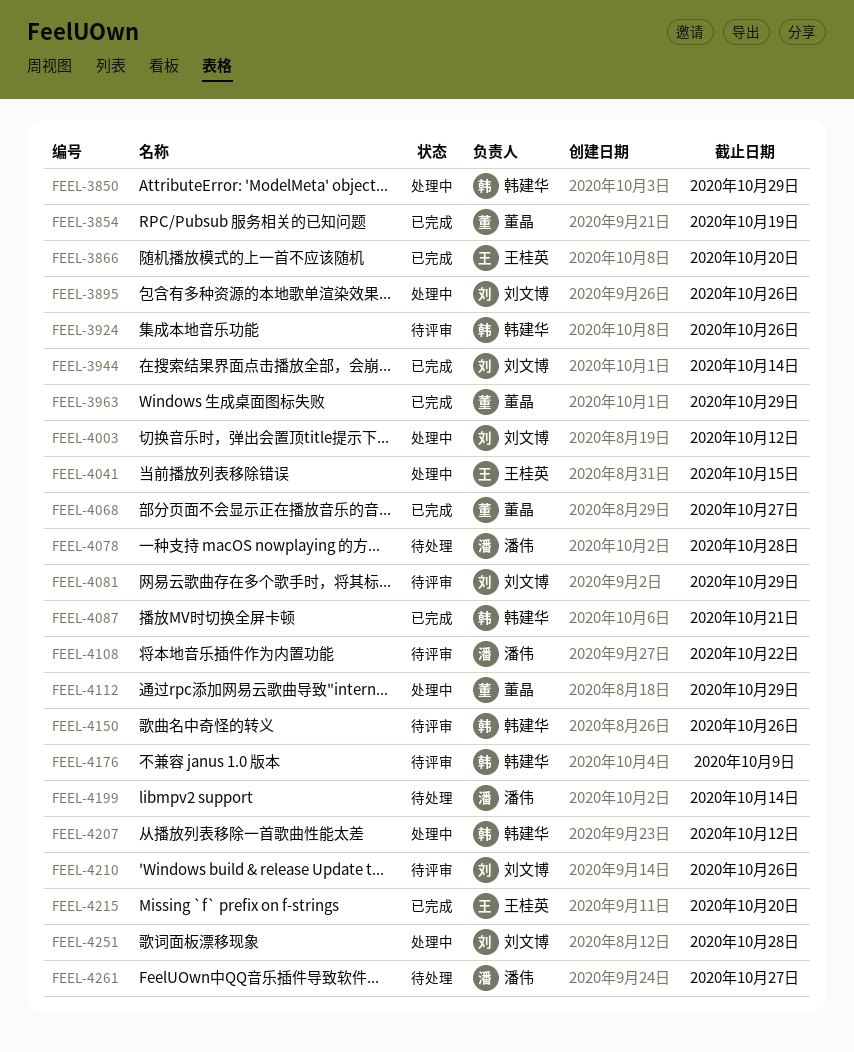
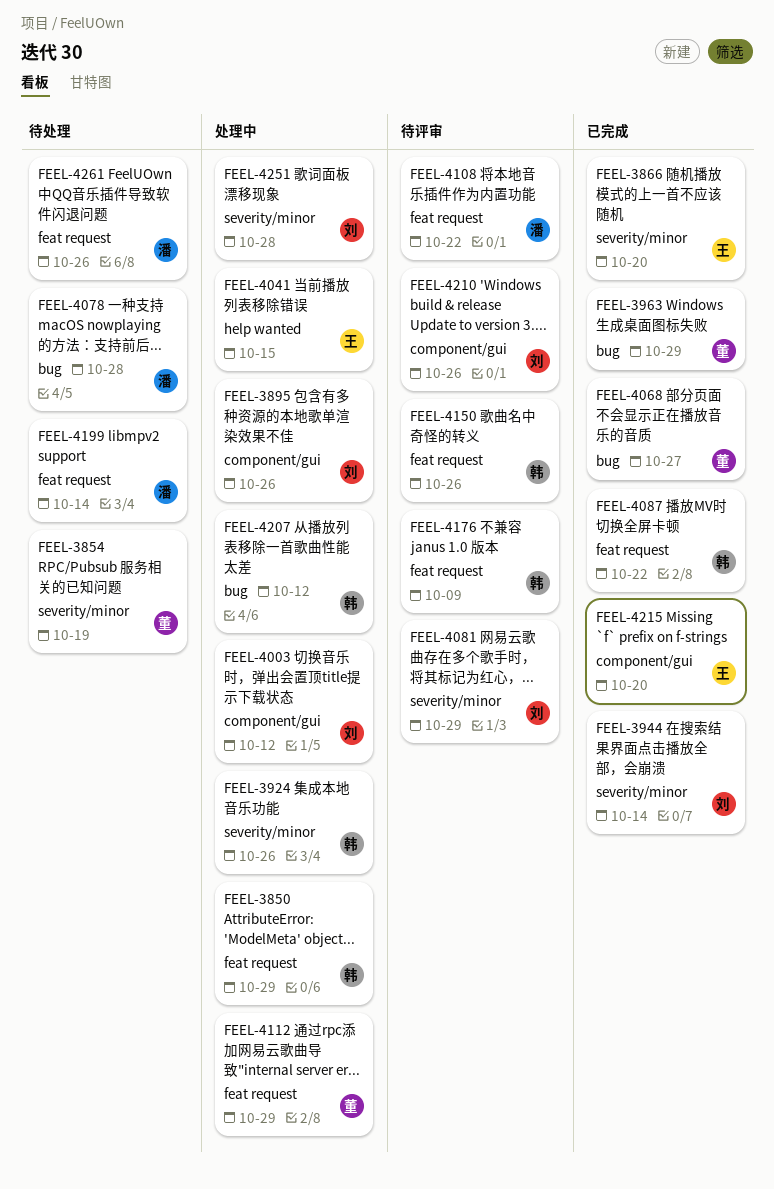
FEEL-3854, status: 已完成 -> 待处理
FEEL-3924, status: 待评审 -> 处理中
FEEL-4087, due: Oct 21 -> Oct 22
FEEL-4261, due: Oct 27 -> Oct 26

